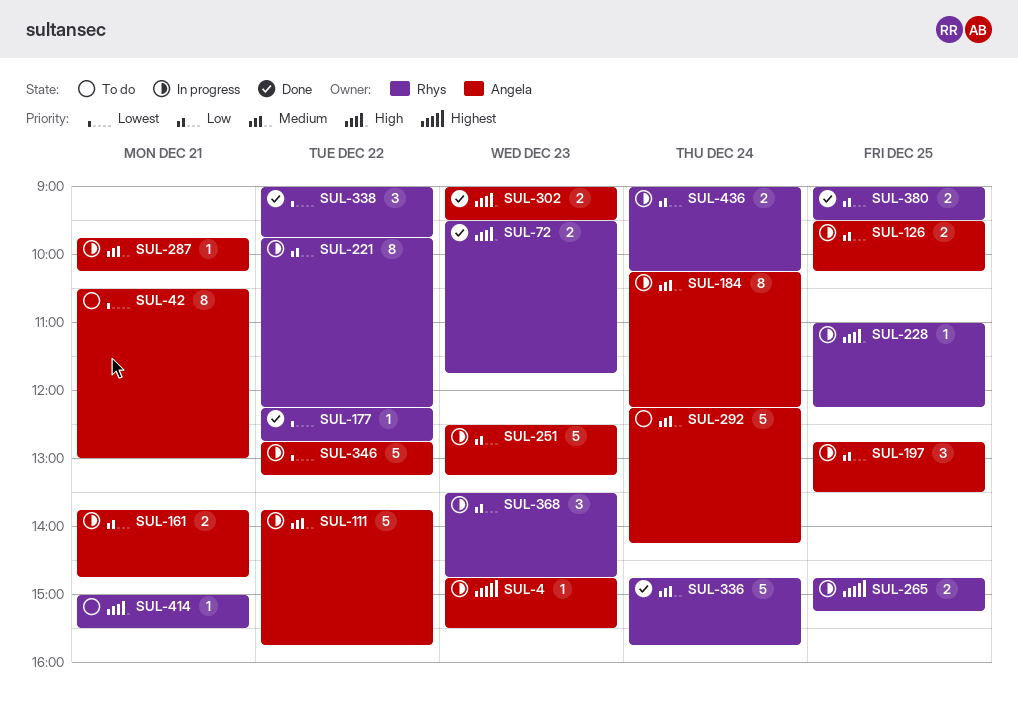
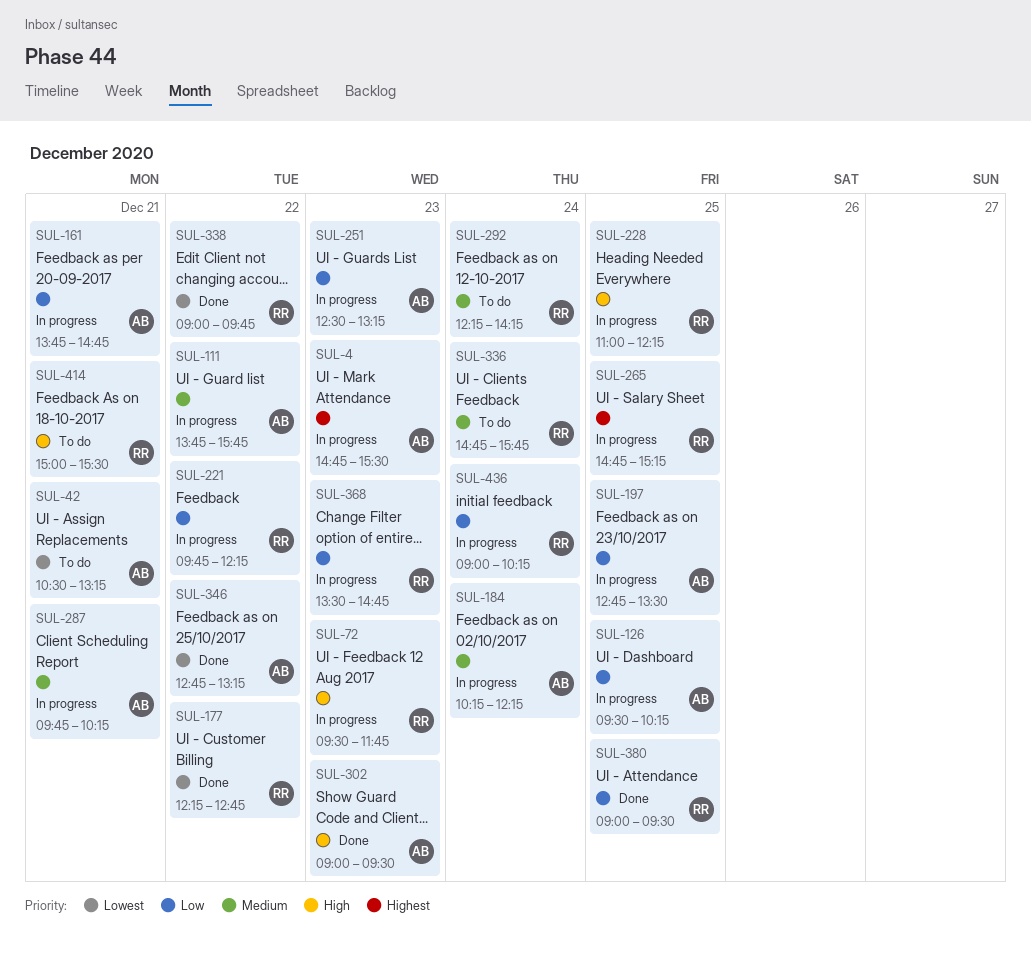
SUL-42, ends: 13:00 -> 13:15
SUL-72, status: Done -> In progress
SUL-292, owner: Angela -> Rhys
SUL-336, status: Done -> To do
SUL-346, status: In progress -> Done

